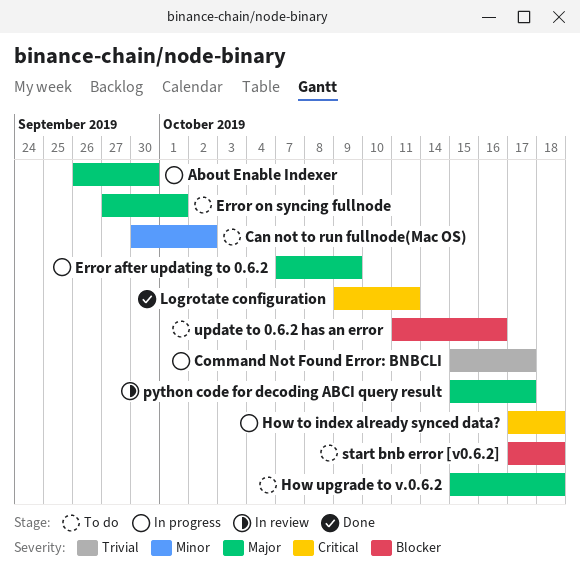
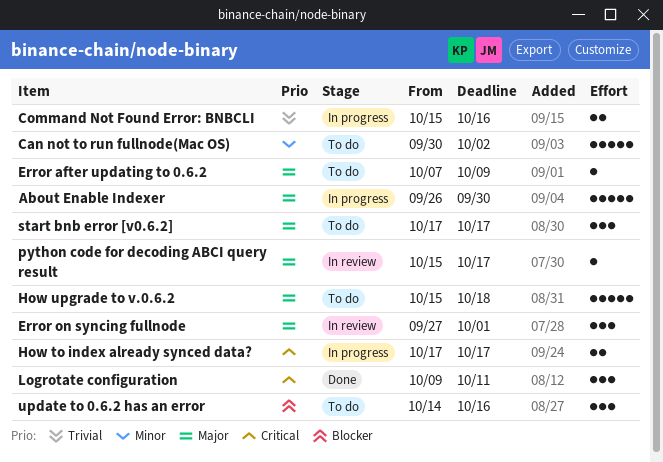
Command Not Found Error: BNBCLI, due: Oct 17 -> Oct 16
Error after updating to 0.6.2, status: In progress -> To do
Error on syncing fullnode, status: To do -> In review
How to index already synced data?, due: Oct 18 -> Oct 17
start bnb error [v0.6.2], priority: Blocker -> Major
start bnb error [v0.6.2], due: Oct 18 -> Oct 17
update to 0.6.2 has an error, start: Oct 11 -> Oct 14

